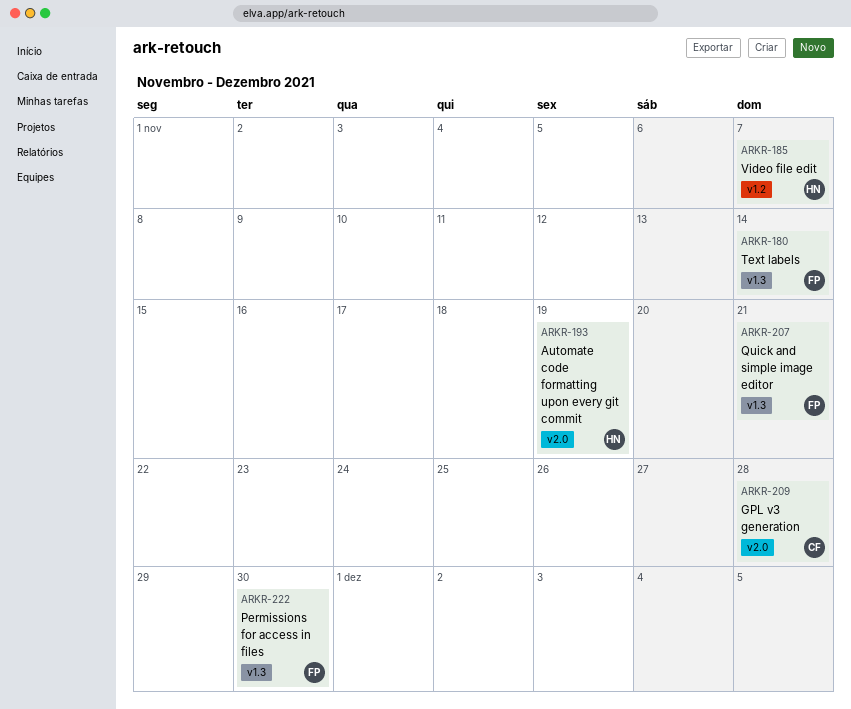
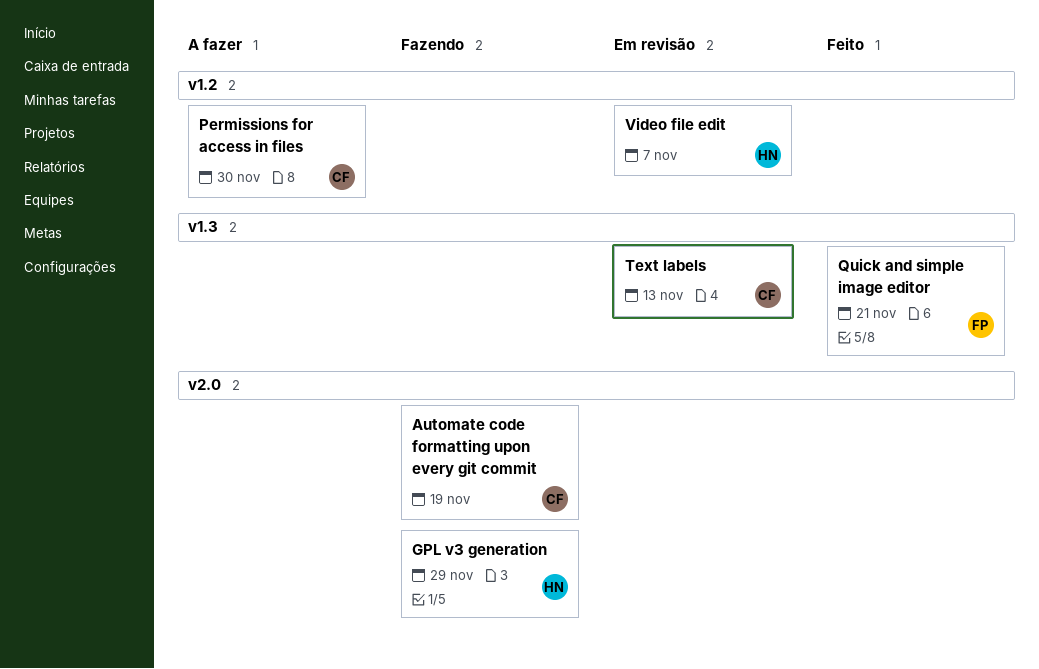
Automate code formatting upon every git commit, owner: HN -> CF
GPL v3 generation, owner: CF -> HN
GPL v3 generation, due: Nov 28 -> Nov 29
Permissions for access in files, owner: FP -> CF
Permissions for access in files, label: v1.3 -> v1.2
Text labels, owner: FP -> CF
Text labels, due: Nov 14 -> Nov 13

